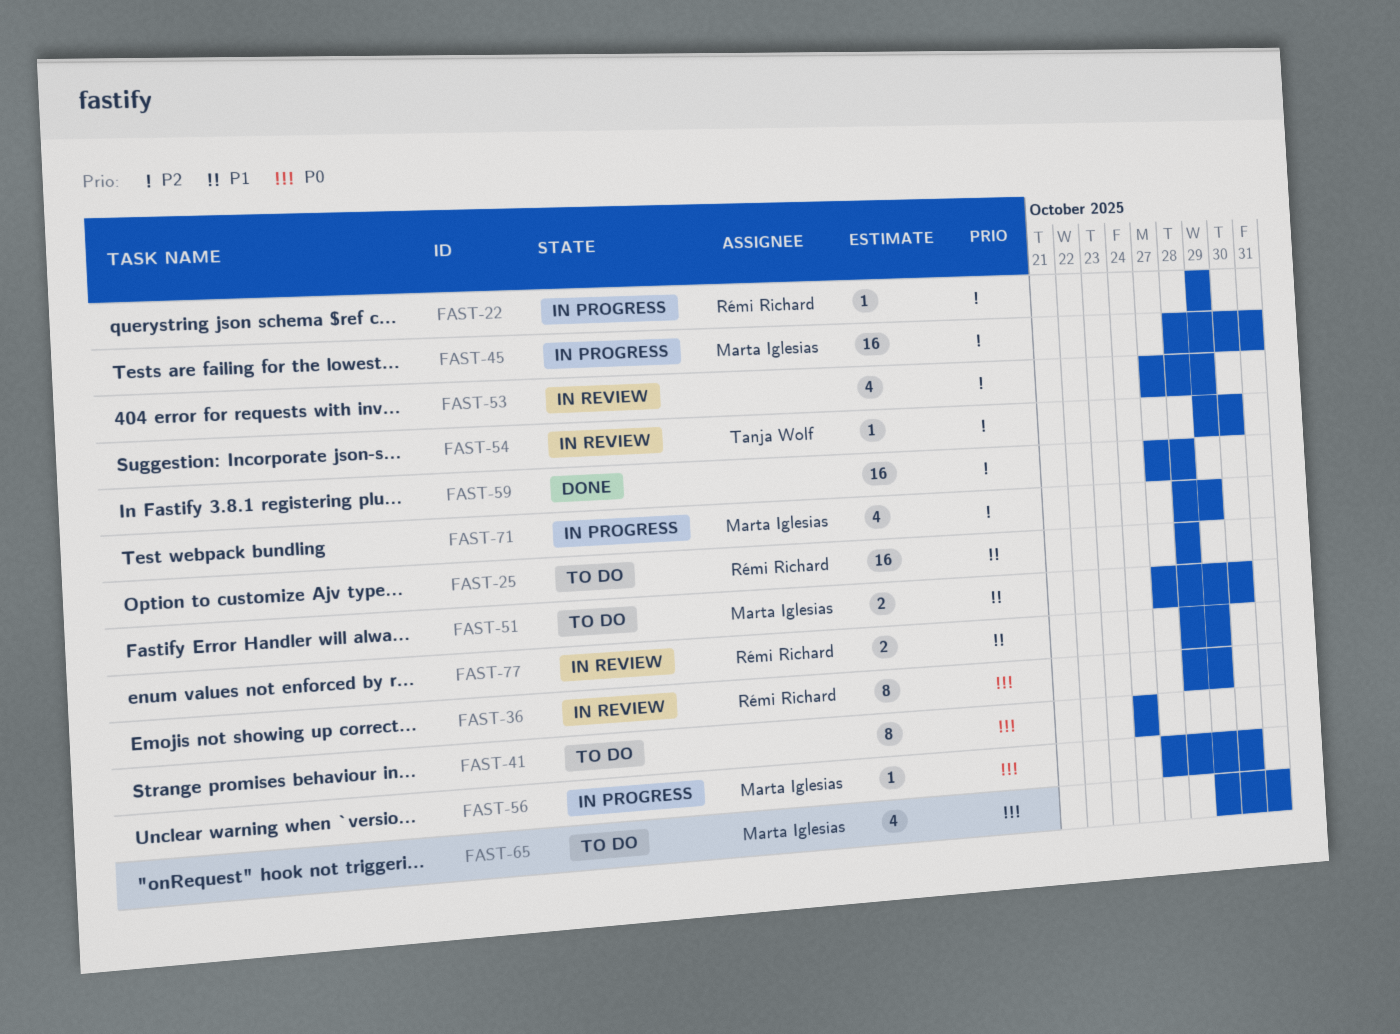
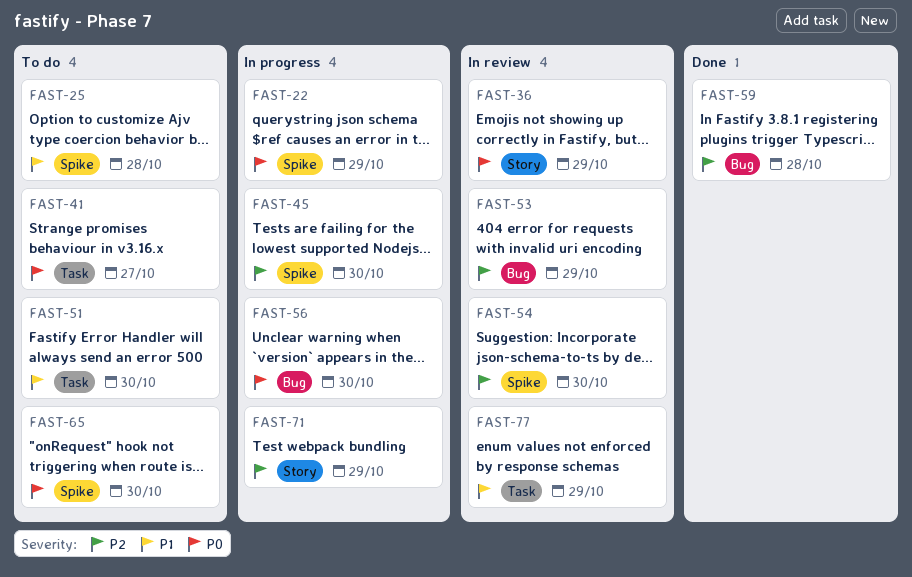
FAST-22, priority: P2 -> P0
FAST-41, due: Oct 24 -> Oct 27
FAST-45, due: Oct 31 -> Oct 30
FAST-65, due: Oct 31 -> Oct 30

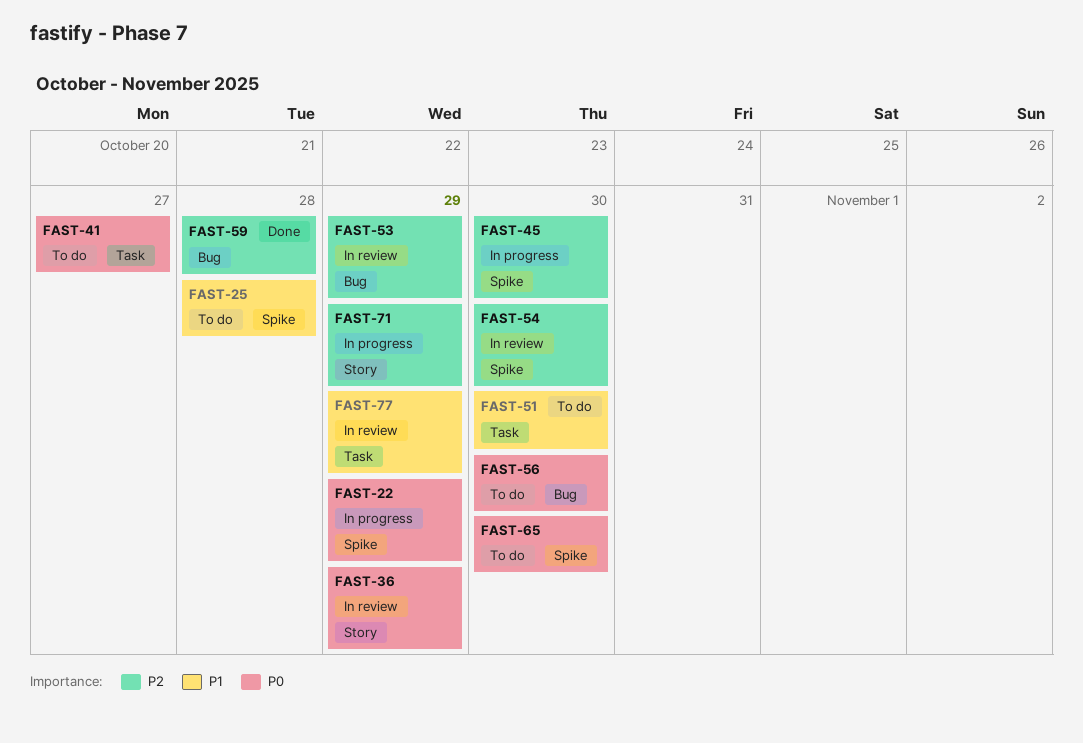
FAST-56, status: In progress -> To do

